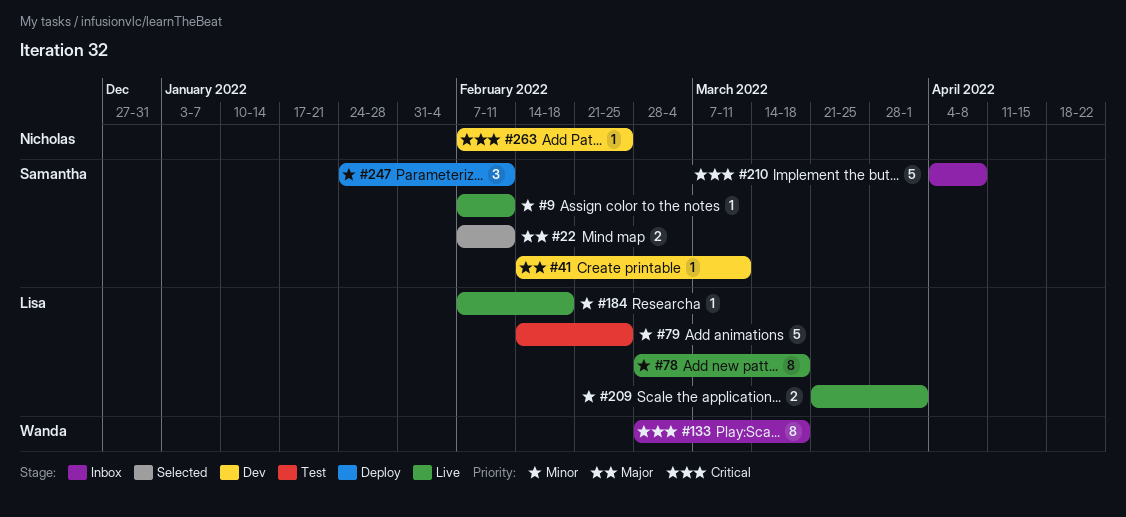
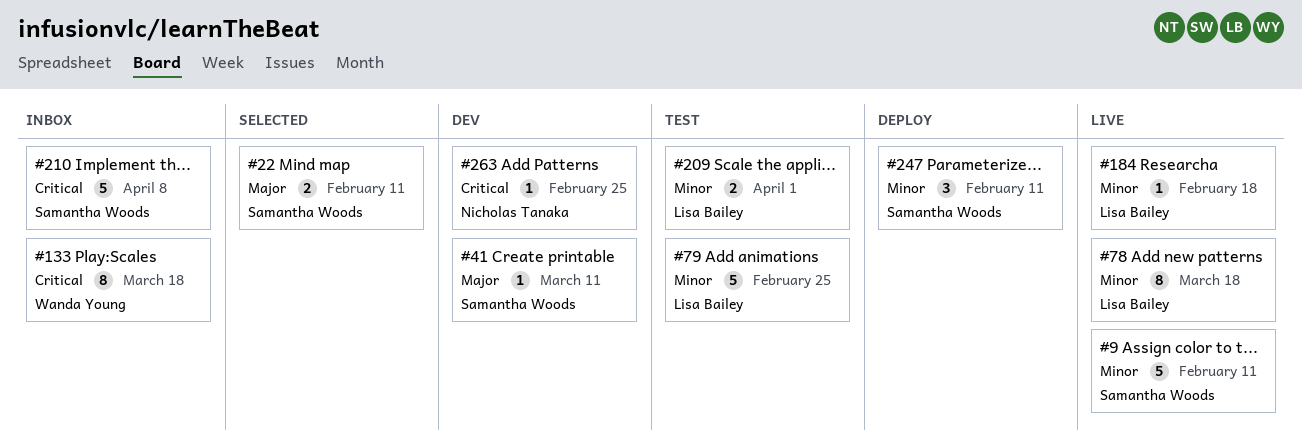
#9, estimate: 1 -> 5
#209, status: Live -> Test

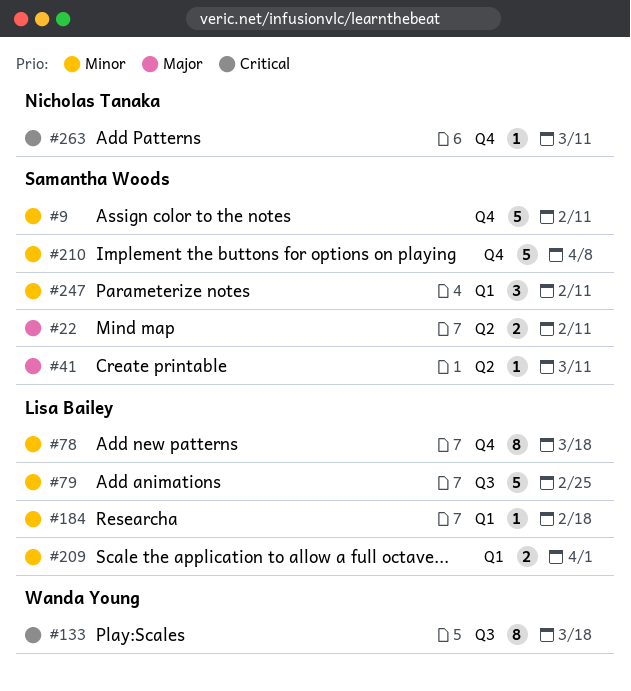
#210, priority: Critical -> Minor
#263, due: Feb 25 -> Mar 11

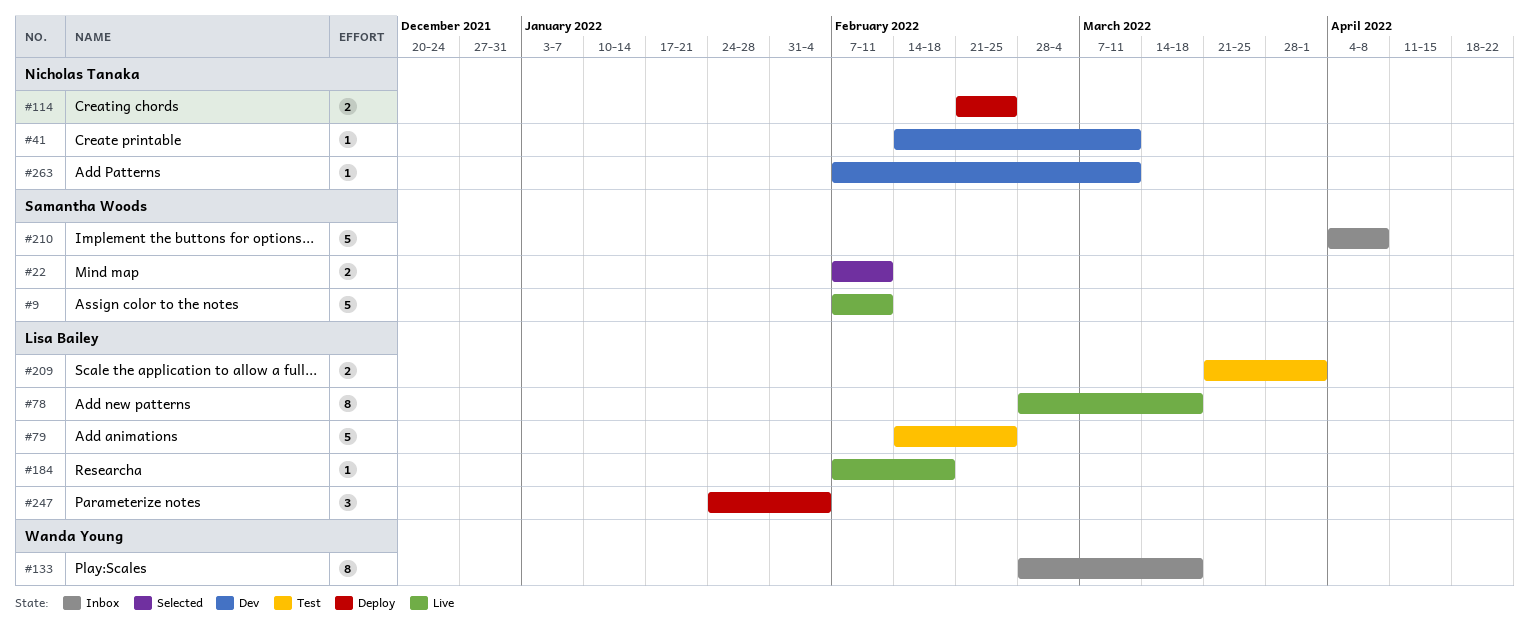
#41, owner: Samantha Woods -> Nicholas Tanaka
#114: none -> present
#247, owner: Samantha Woods -> Lisa Bailey
#247, due: Feb 11 -> Feb 4

